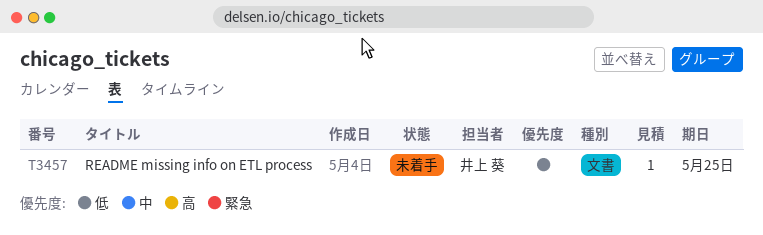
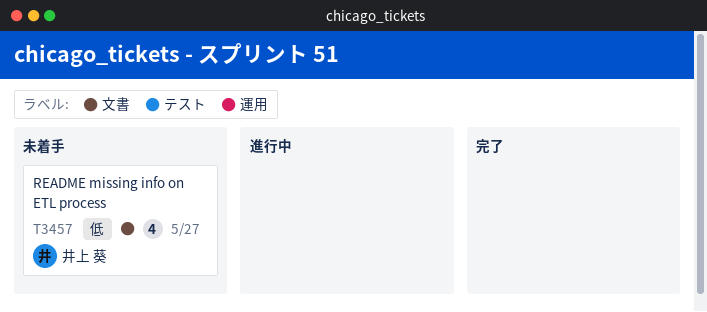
T3457, estimate: 1 -> 4
T3457, due: May 25 -> May 27

